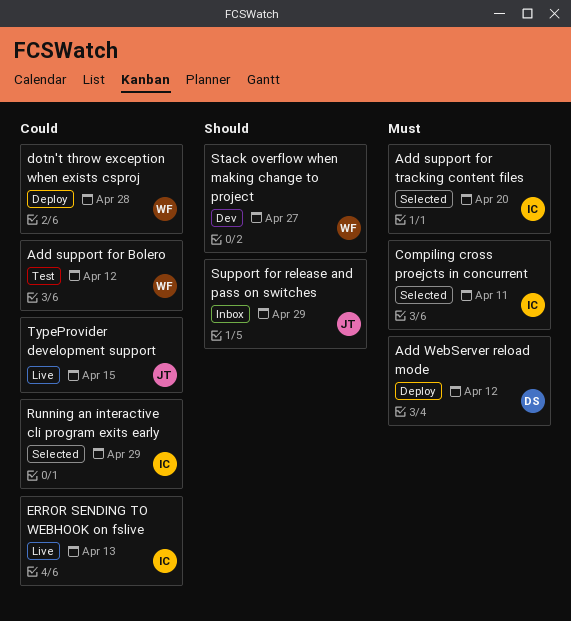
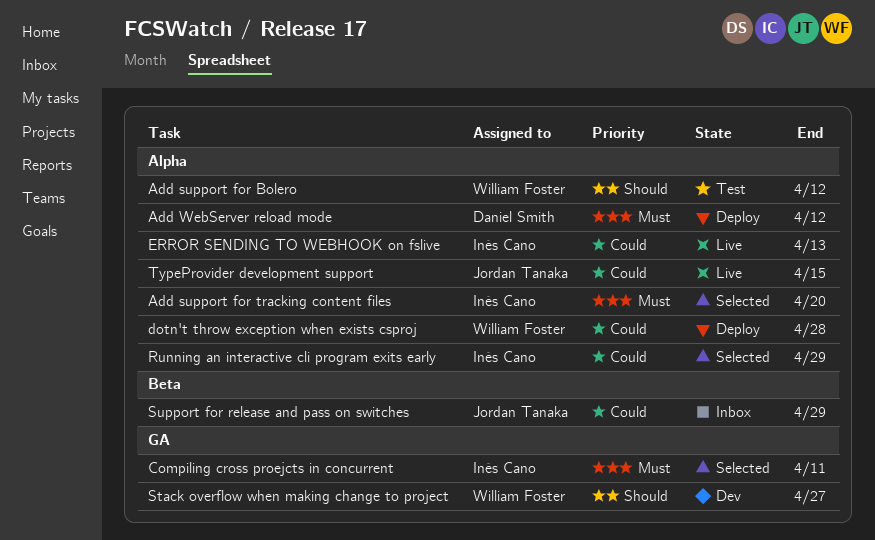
Add support for Bolero, priority: Could -> Should
Support for release and pass on switches, priority: Should -> Could

